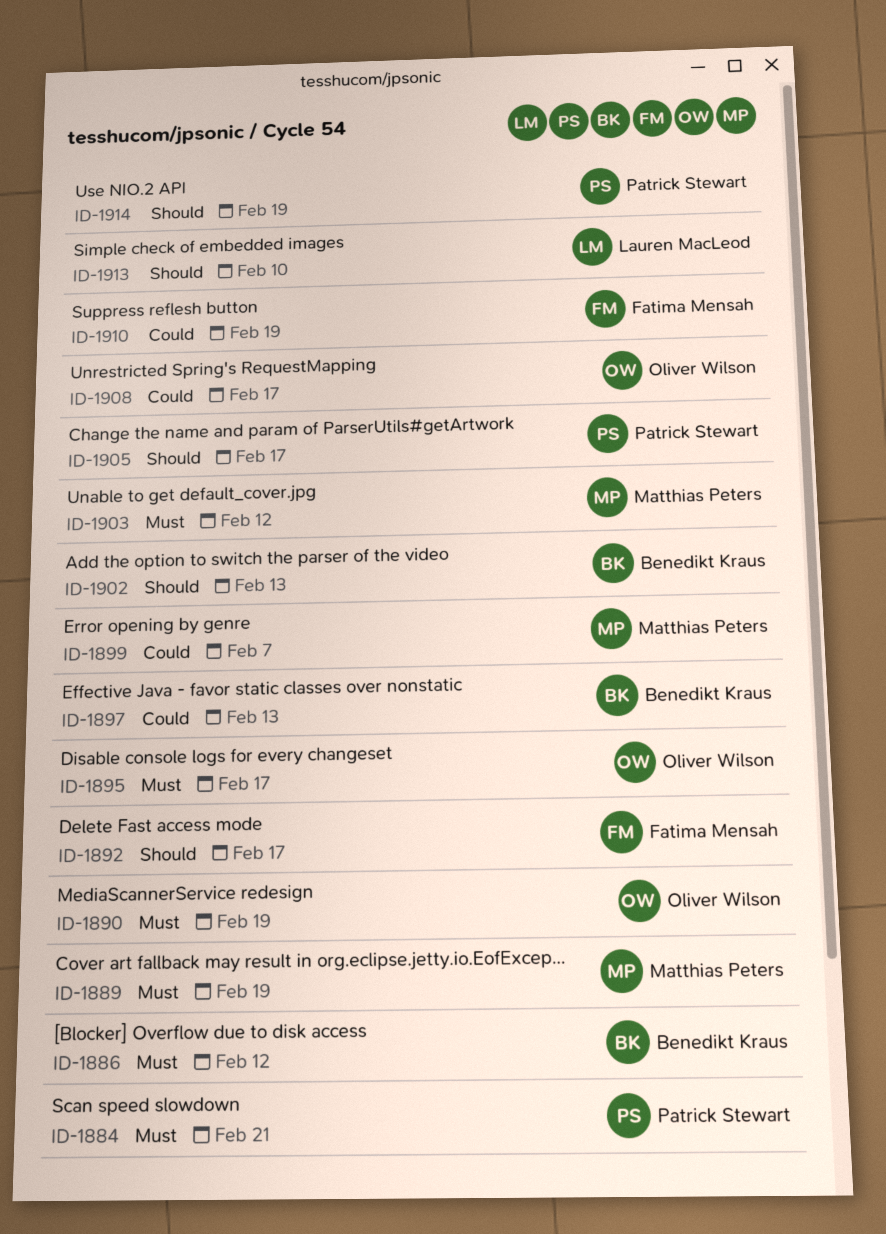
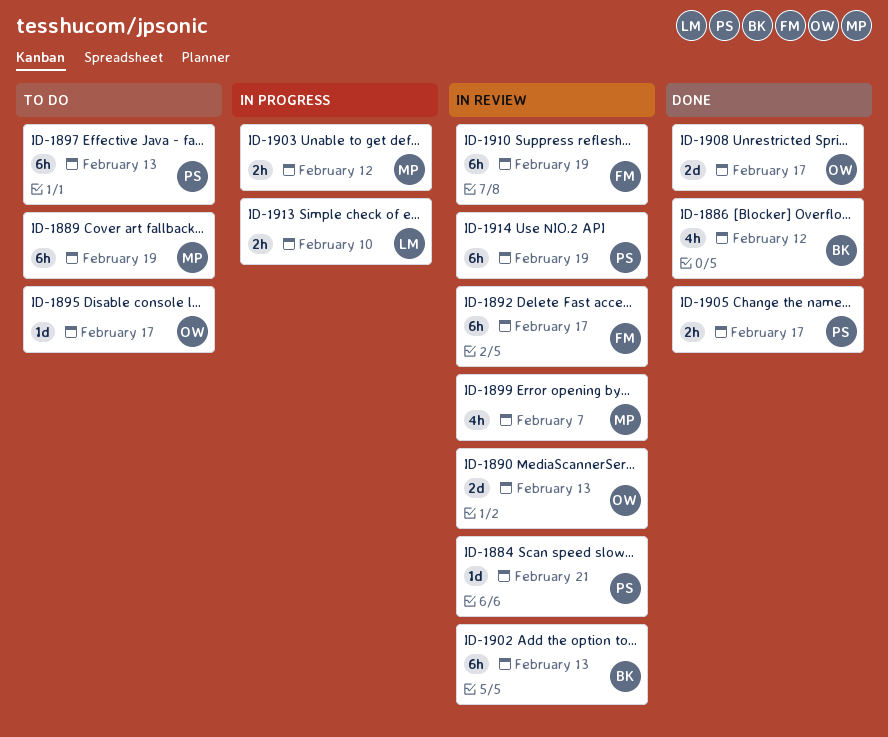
ID-1890, due: Feb 19 -> Feb 13
ID-1897, owner: Benedikt Kraus -> Patrick Stewart

